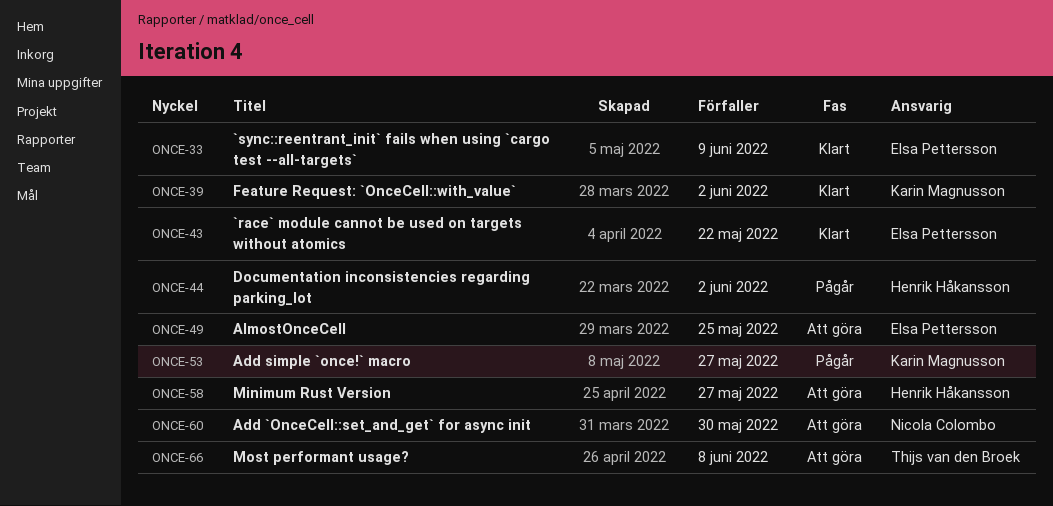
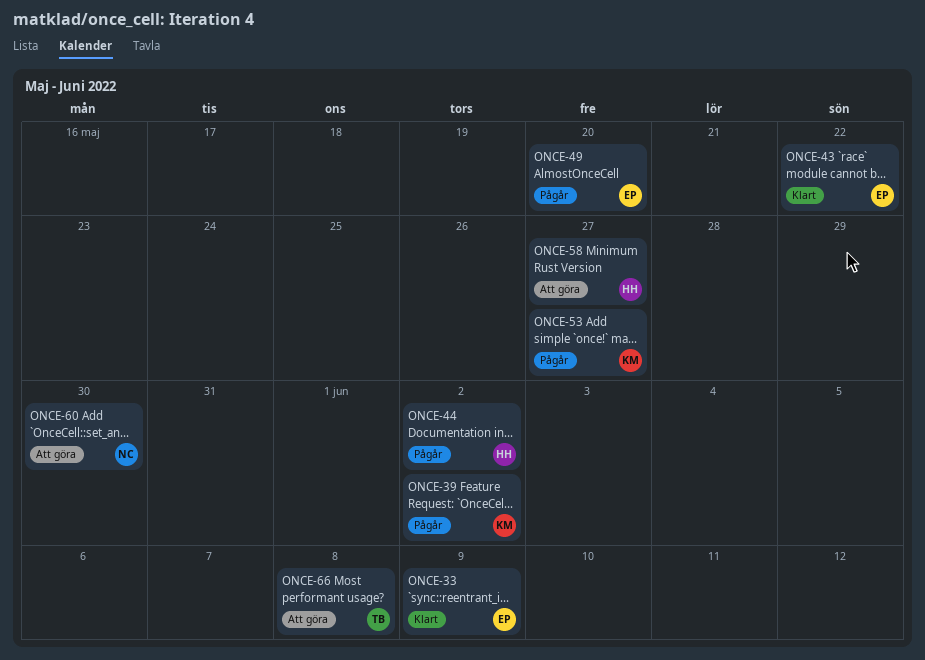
ONCE-39, status: Klart -> Pågår
ONCE-49, status: Att göra -> Pågår
ONCE-49, due: May 25 -> May 20

